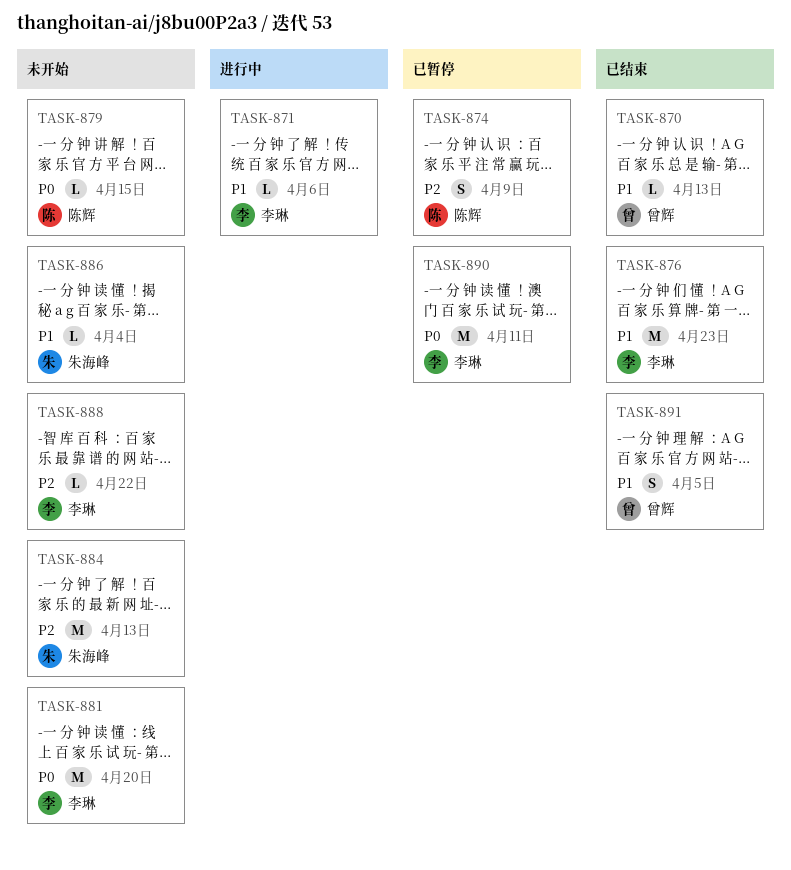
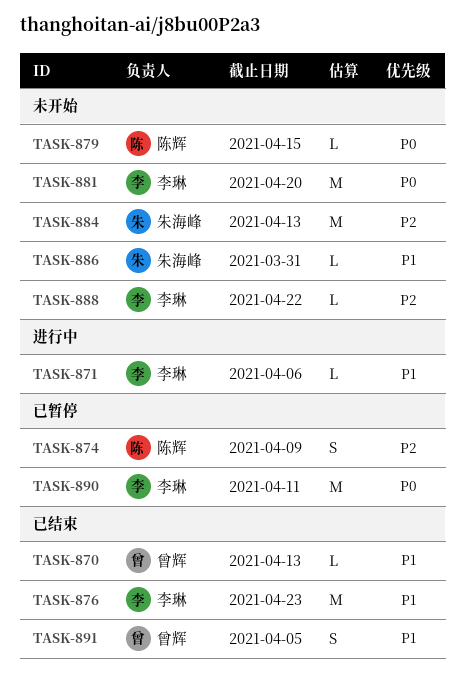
TASK-886, due: Apr 4 -> Mar 31

